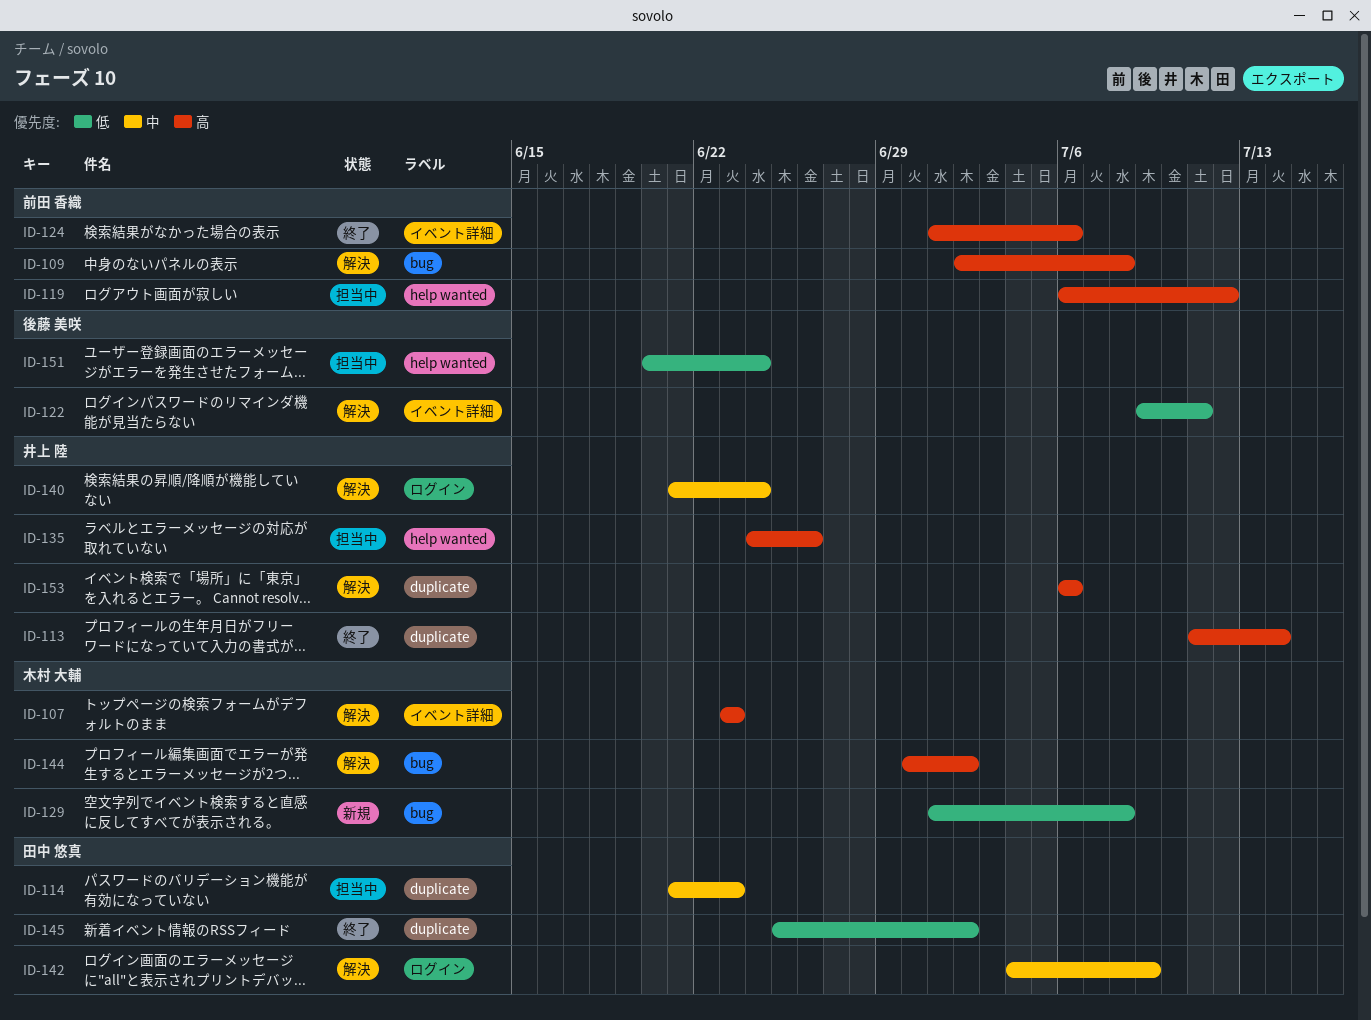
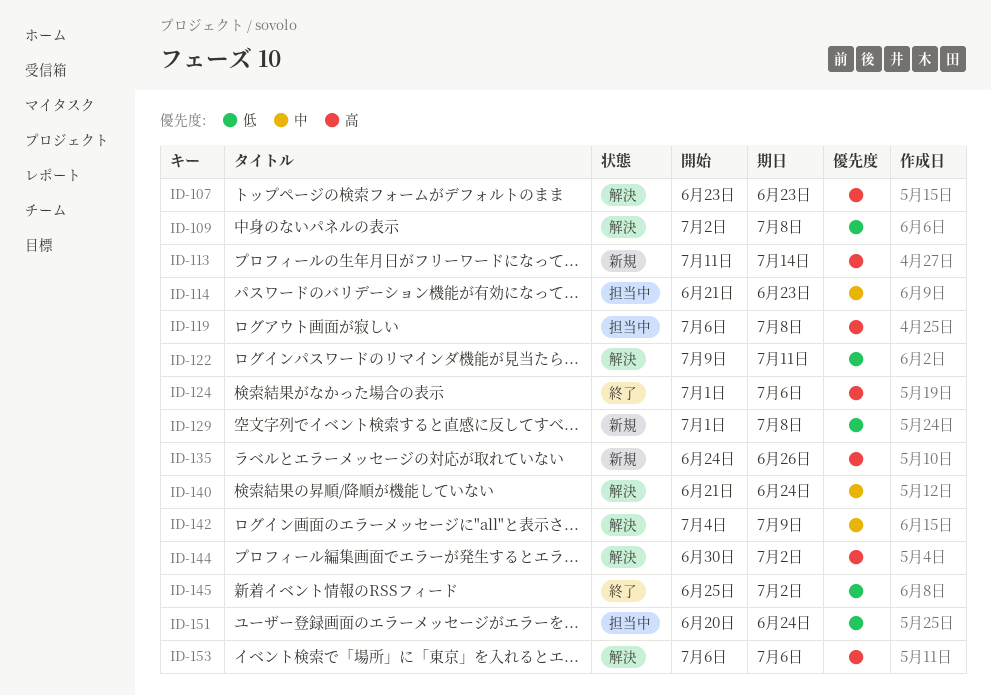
ID-109, priority: 高 -> 低
ID-113, status: 終了 -> 新規
ID-119, due: Jul 12 -> Jul 8
ID-135, status: 担当中 -> 新規

